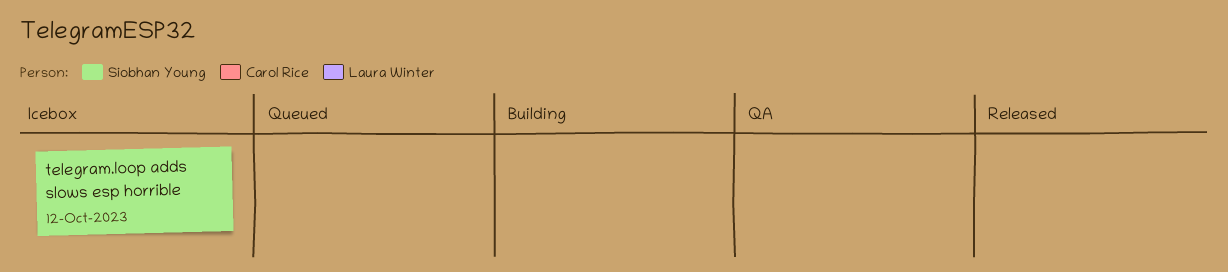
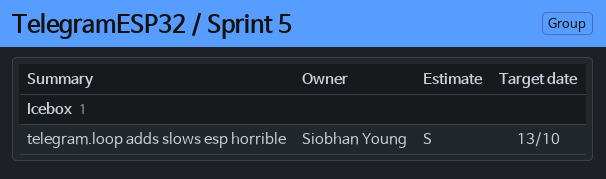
telegram.loop adds slows esp horrible, due: Oct 12 -> Oct 13

